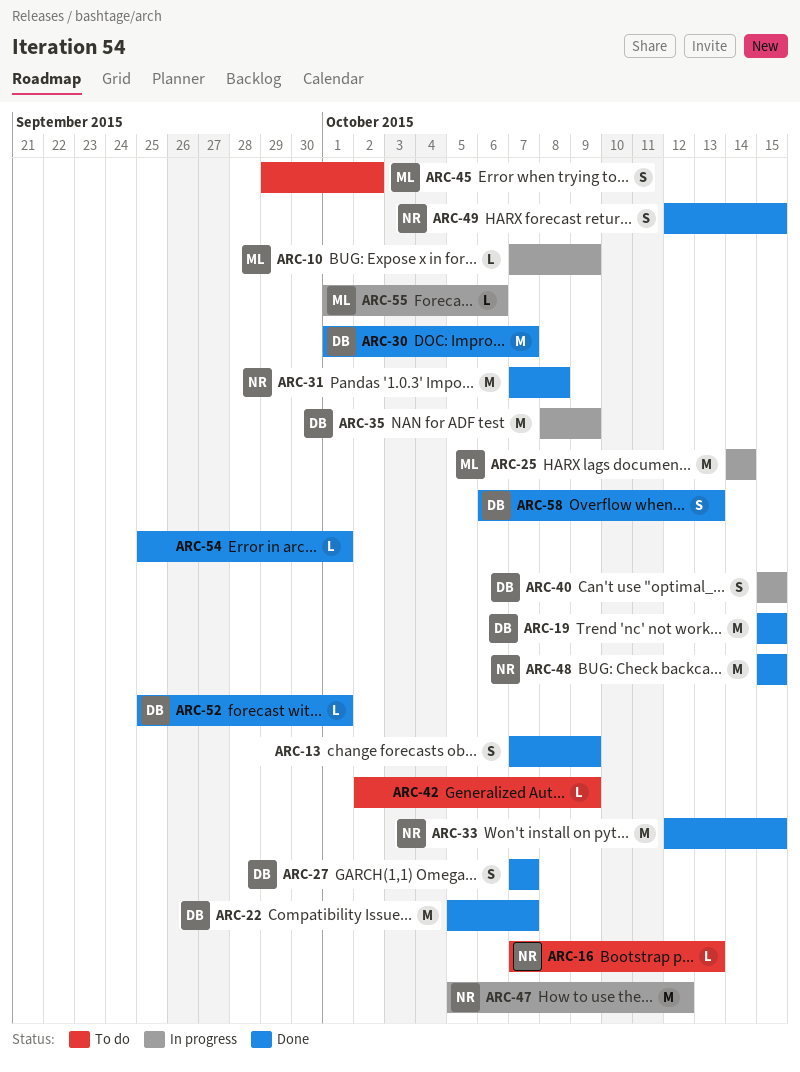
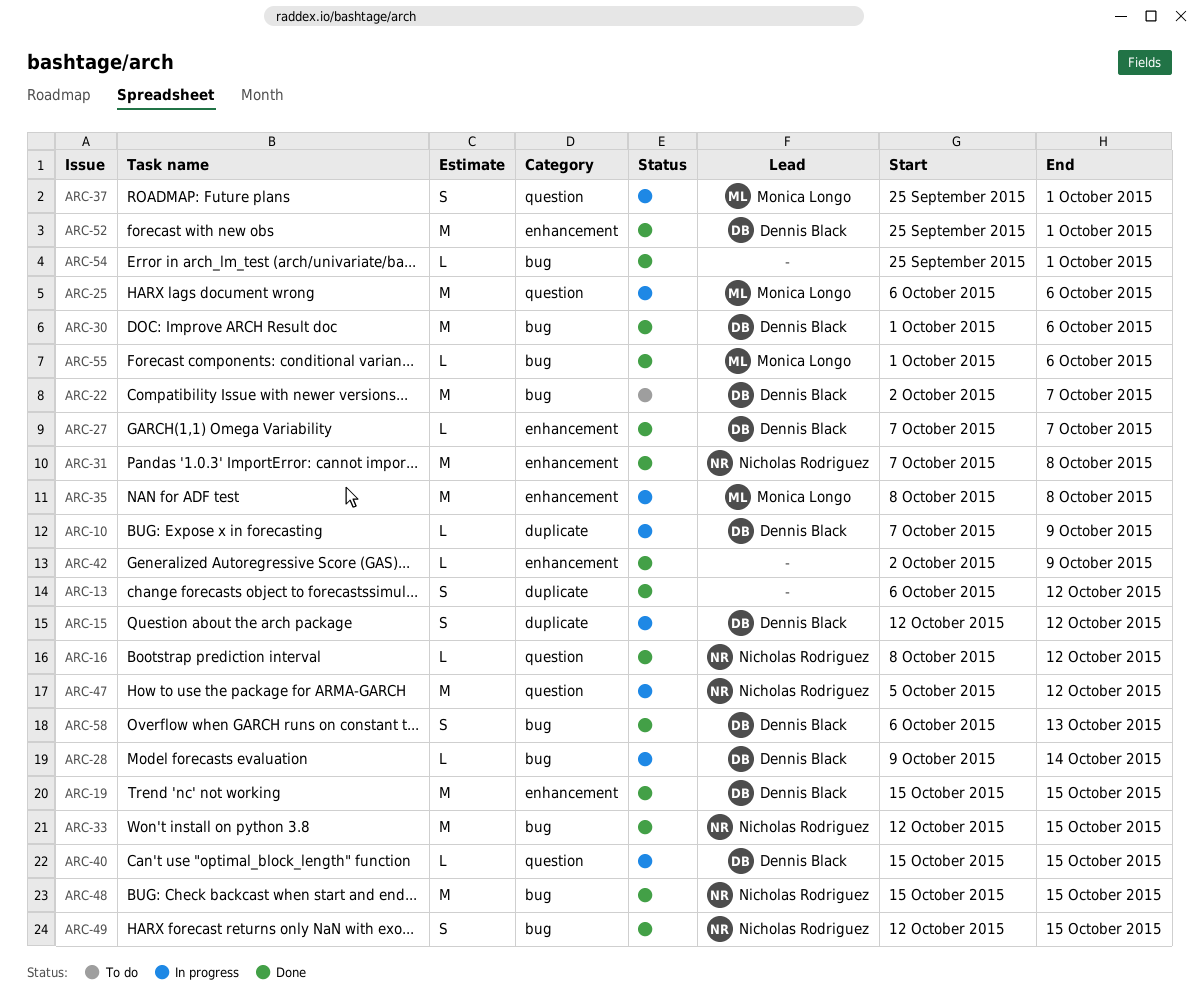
ARC-10, owner: Monica Longo -> Dennis Black
ARC-13, start: Oct 7 -> Oct 6
ARC-13, due: Oct 9 -> Oct 12
ARC-15: none -> present
ARC-16, status: To do -> Done
ARC-16, start: Oct 7 -> Oct 8
ARC-16, due: Oct 13 -> Oct 12
ARC-22, status: Done -> To do
ARC-22, start: Oct 5 -> Oct 2
ARC-25, start: Oct 14 -> Oct 6
ARC-25, due: Oct 14 -> Oct 6
ARC-27, estimate: S -> L
ARC-28: none -> present
ARC-30, due: Oct 7 -> Oct 6
ARC-35, owner: Dennis Black -> Monica Longo
ARC-35, due: Oct 9 -> Oct 8
ARC-37: none -> present
ARC-40, estimate: S -> L
ARC-42, status: To do -> Done
ARC-45: present -> none
ARC-52, estimate: L -> M
ARC-55, status: In progress -> Done

